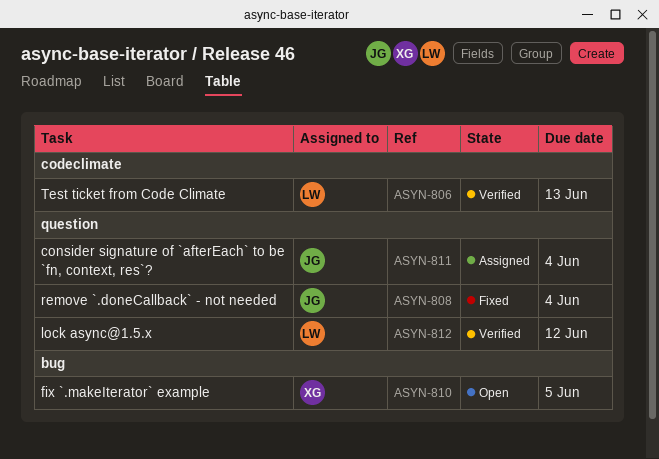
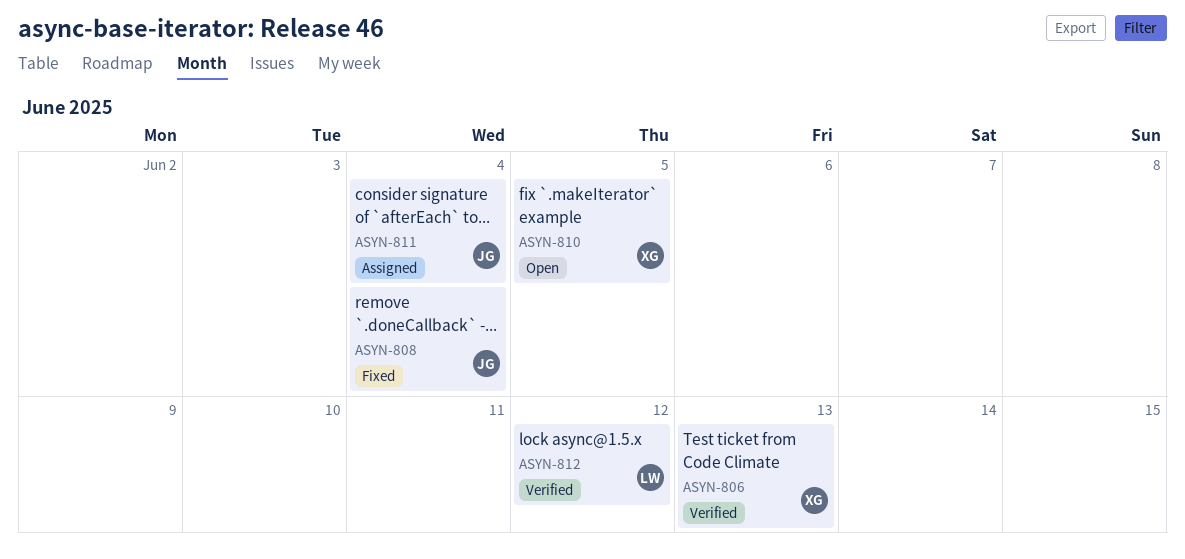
ASYN-806, owner: LW -> XG

